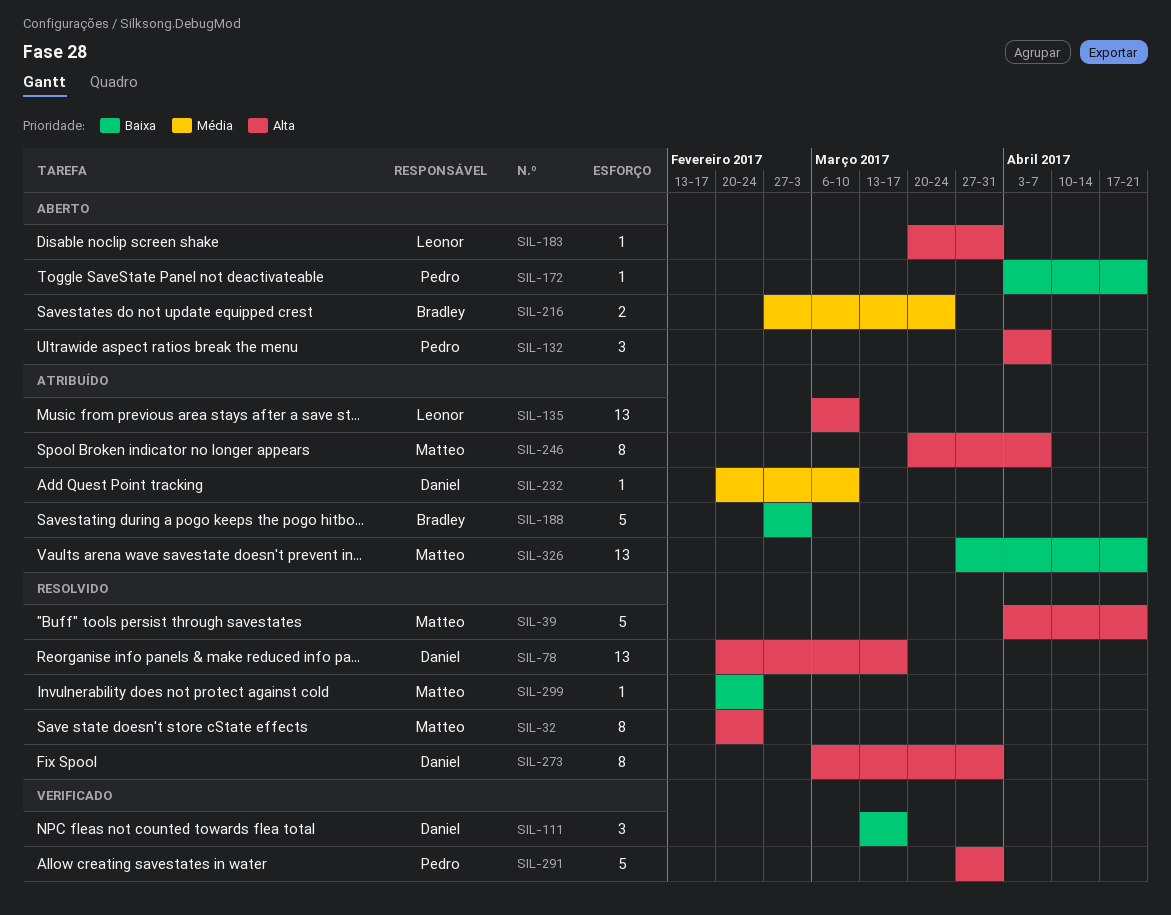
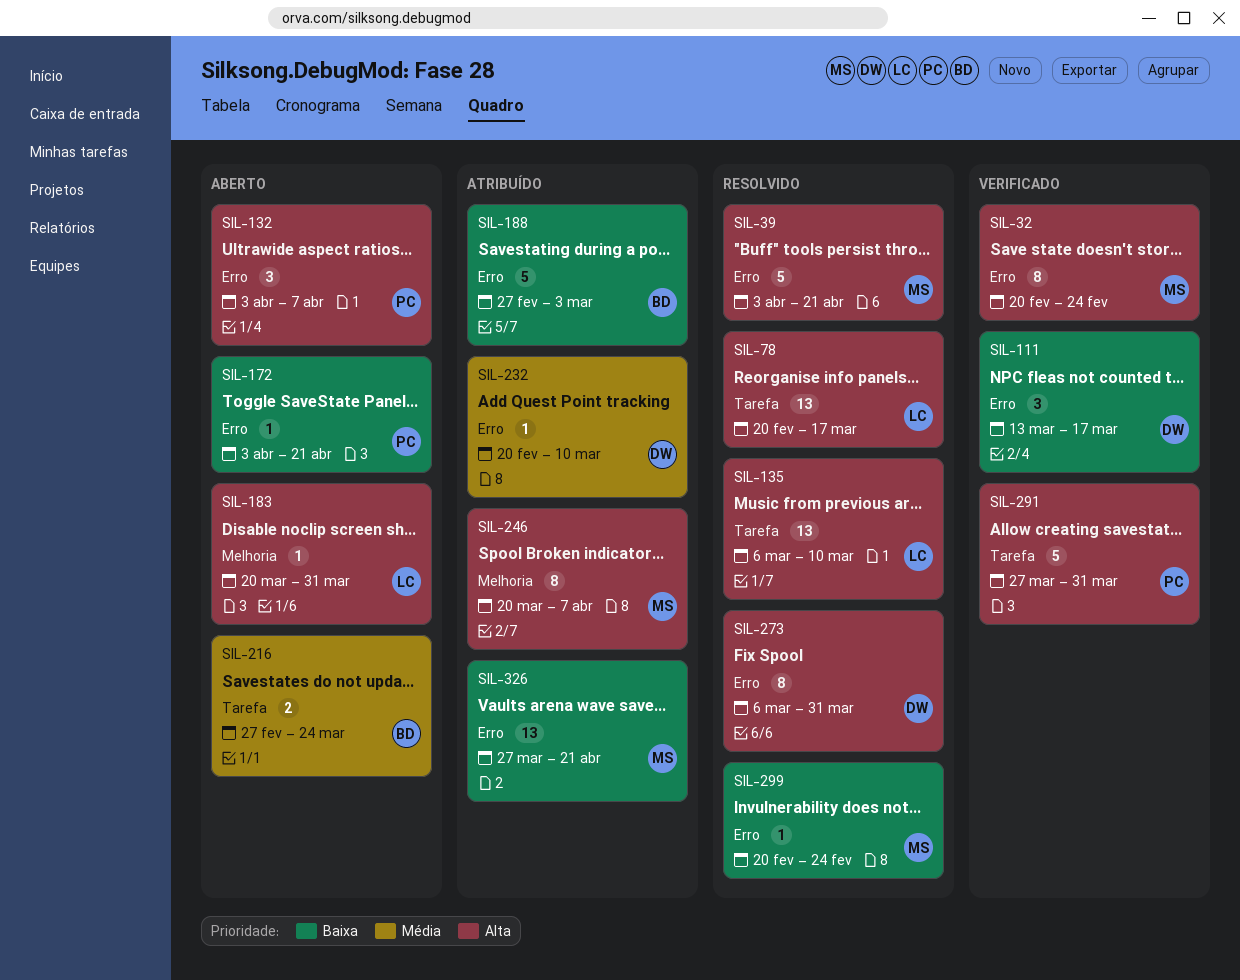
SIL-32, status: Resolvido -> Verificado
SIL-78, owner: Daniel -> Leonor
SIL-135, status: Atribuído -> Resolvido

